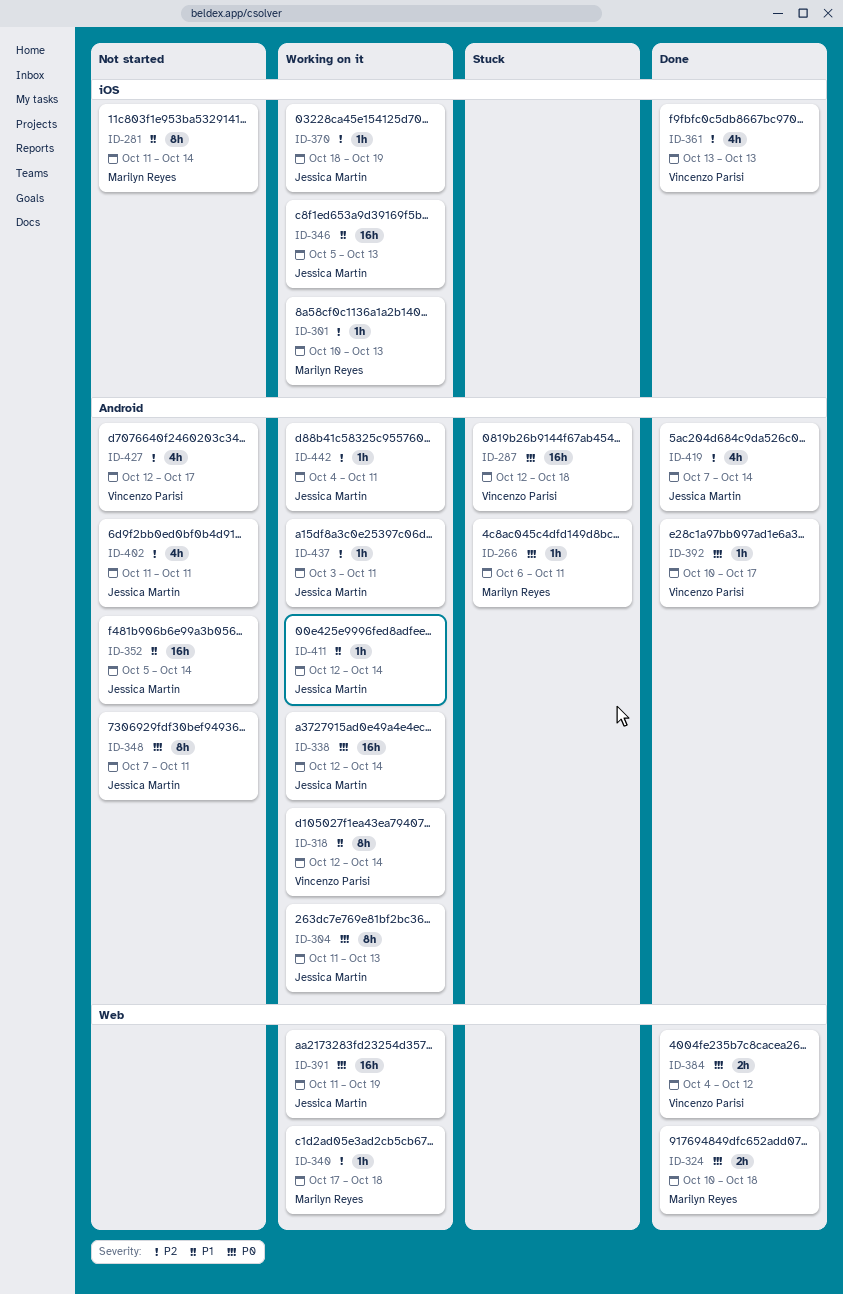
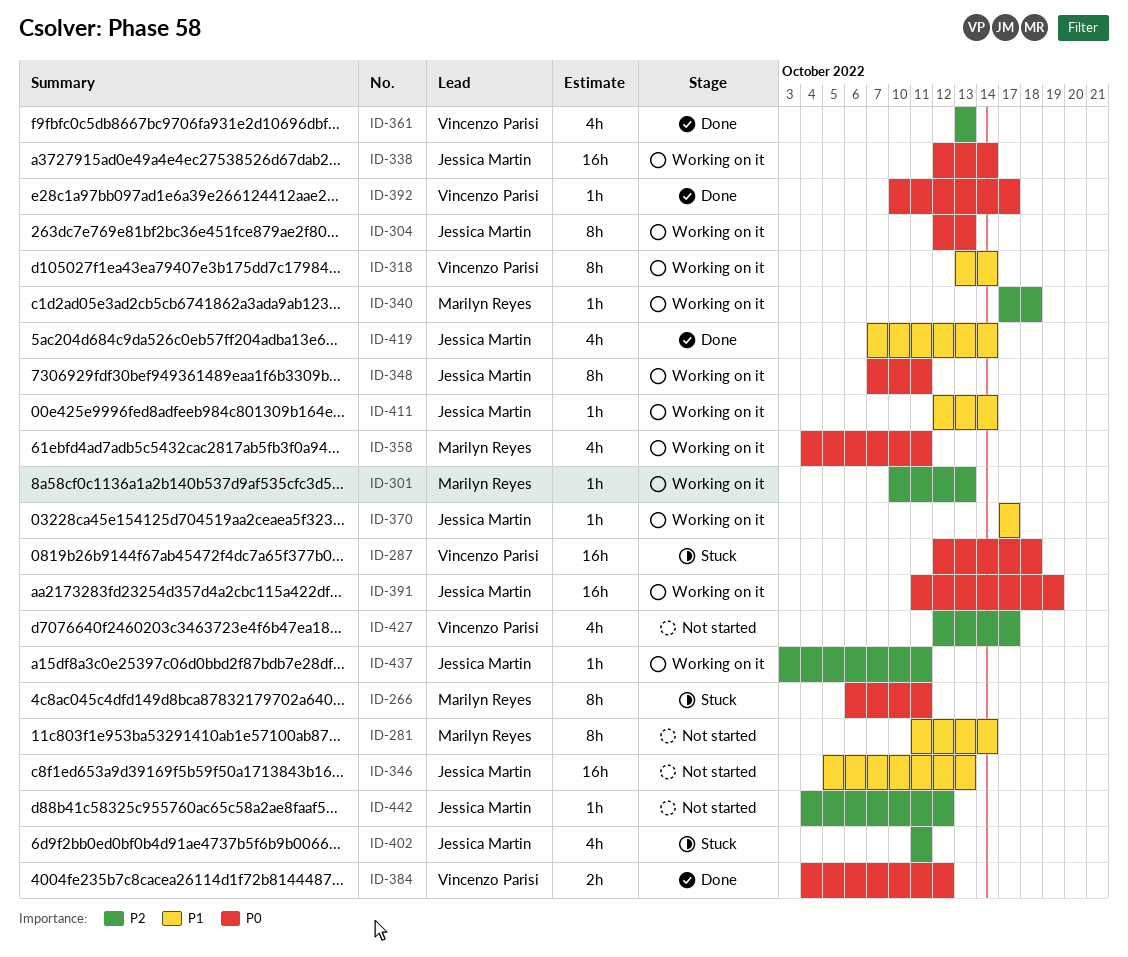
ID-266, estimate: 1h -> 8h
ID-304, start: Oct 11 -> Oct 12
ID-318, start: Oct 12 -> Oct 13
ID-324: present -> none
ID-346, status: Working on it -> Not started
ID-348, status: Not started -> Working on it
ID-352: present -> none
ID-358: none -> present
ID-370, priority: P2 -> P1
ID-370, start: Oct 18 -> Oct 17
ID-370, due: Oct 19 -> Oct 17
ID-402, status: Not started -> Stuck
ID-419, priority: P2 -> P1
ID-442, status: Working on it -> Not started
ID-442, due: Oct 11 -> Oct 12

